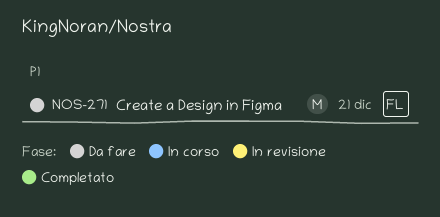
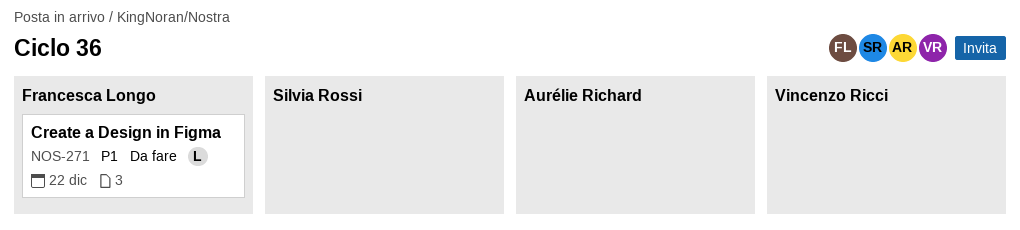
NOS-271, estimate: M -> L
NOS-271, due: Dec 21 -> Dec 22

